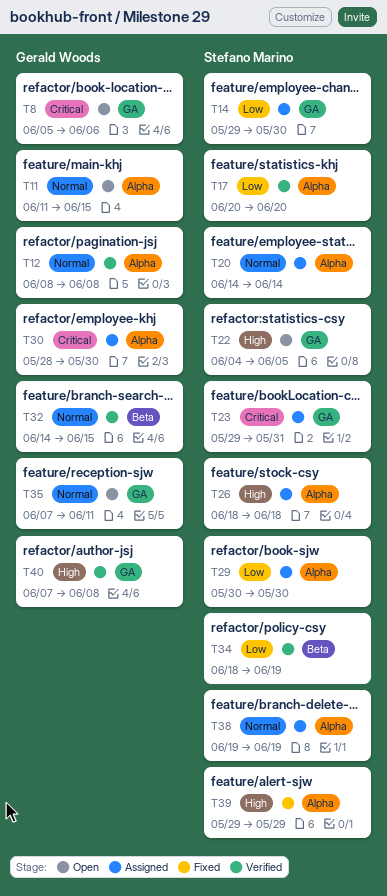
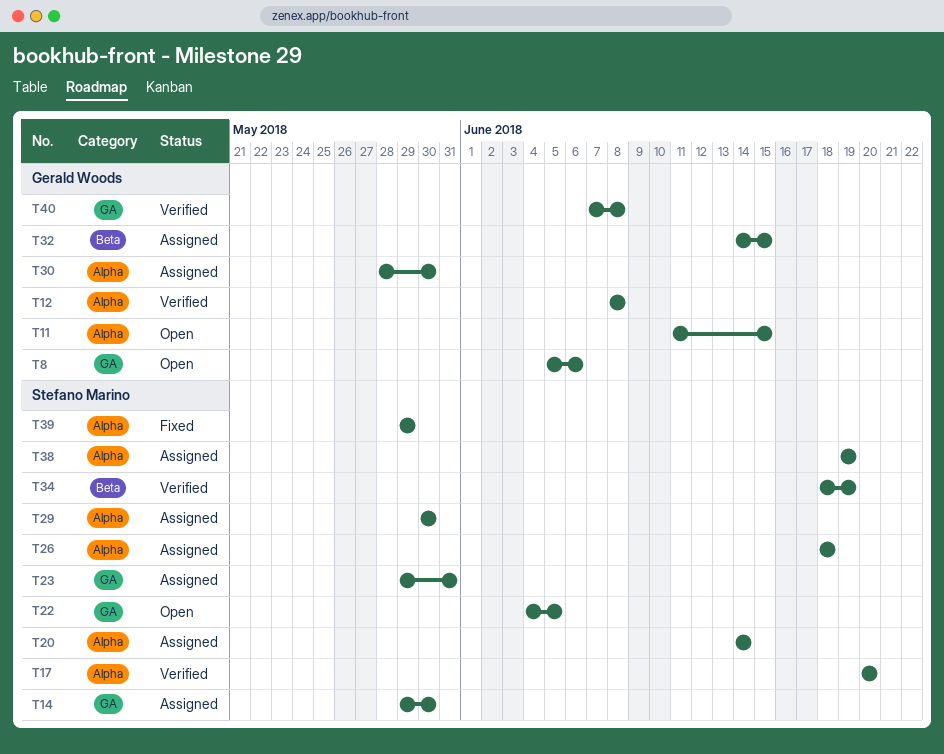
T32, status: Verified -> Assigned
T35: present -> none

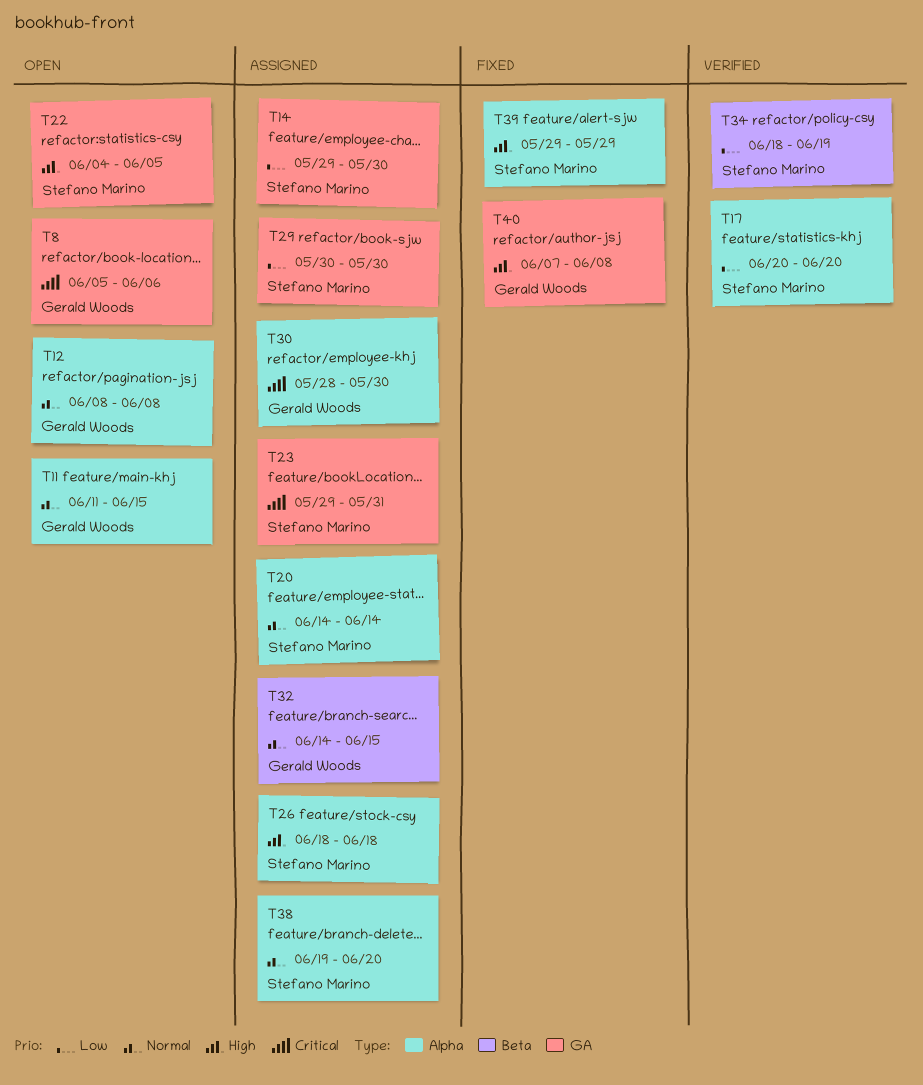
T12, status: Verified -> Open
T29, label: Alpha -> GA
T38, due: Jun 19 -> Jun 20
T40, status: Verified -> Fixed

